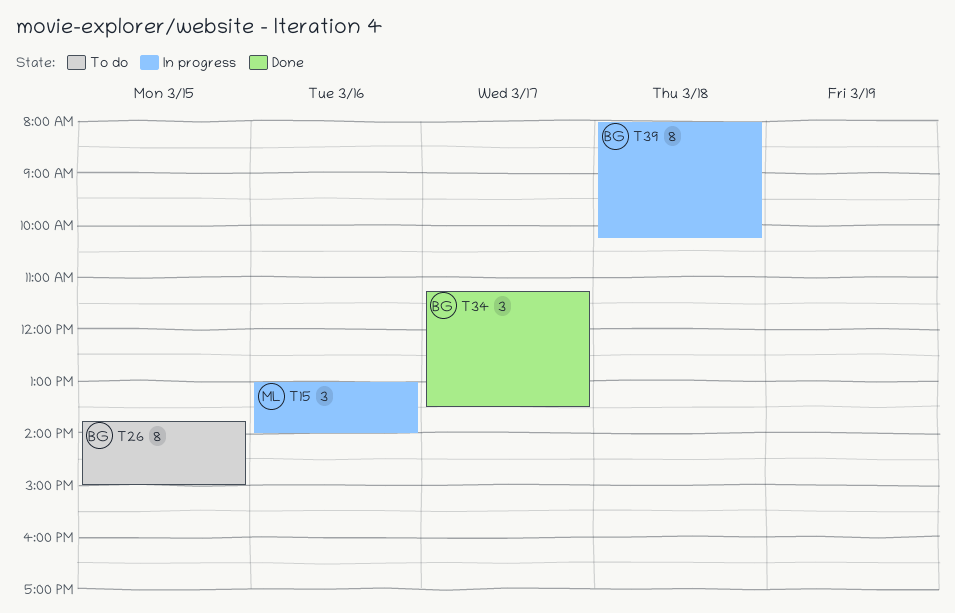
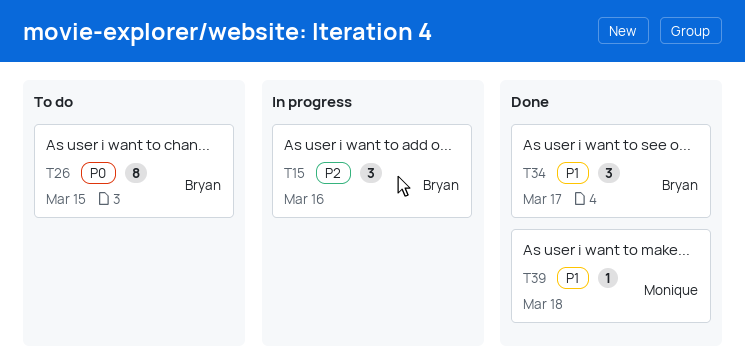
T15, owner: Monique -> Bryan
T39, status: In progress -> Done
T39, owner: Bryan -> Monique
T39, estimate: 8 -> 1

